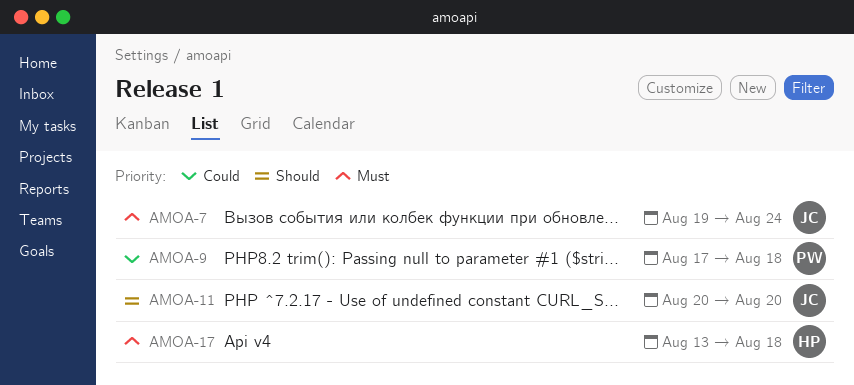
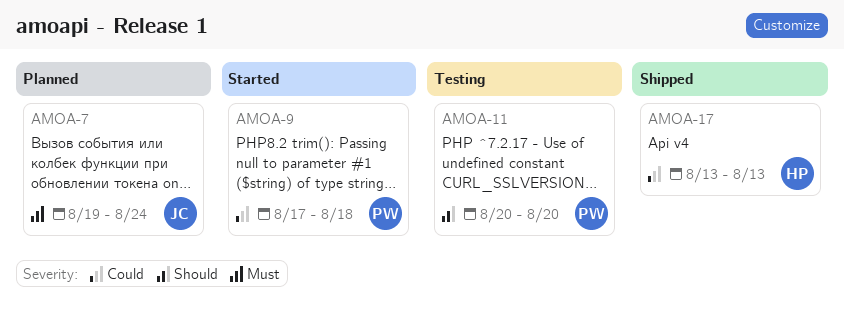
AMOA-11, owner: JC -> PW
AMOA-17, priority: Must -> Could
AMOA-17, due: Aug 18 -> Aug 13

